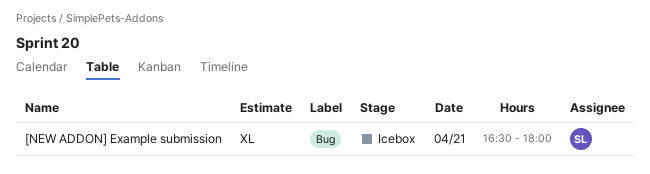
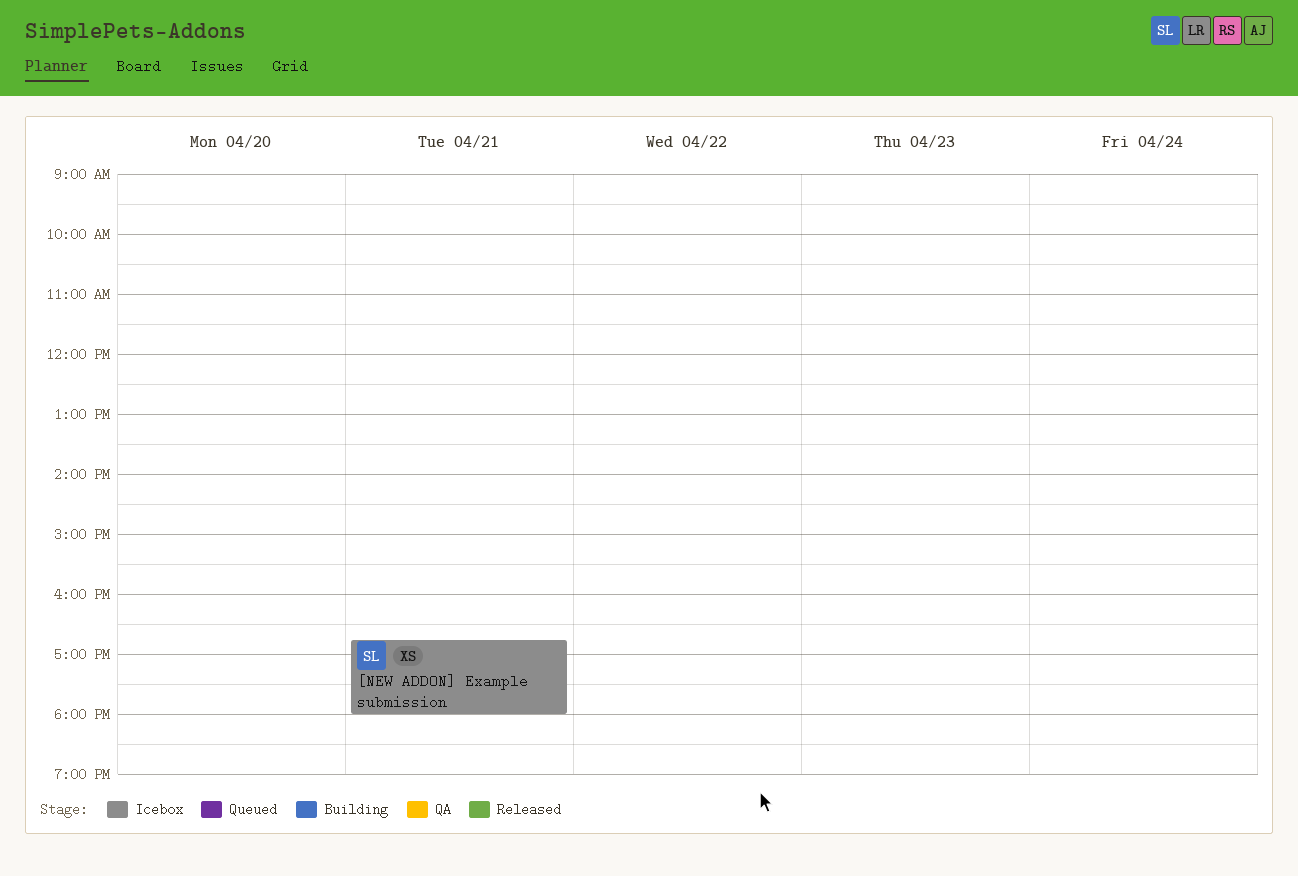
[NEW ADDON] Example submission, estimate: XL -> XS
[NEW ADDON] Example submission, begins: 16:30 -> 16:45

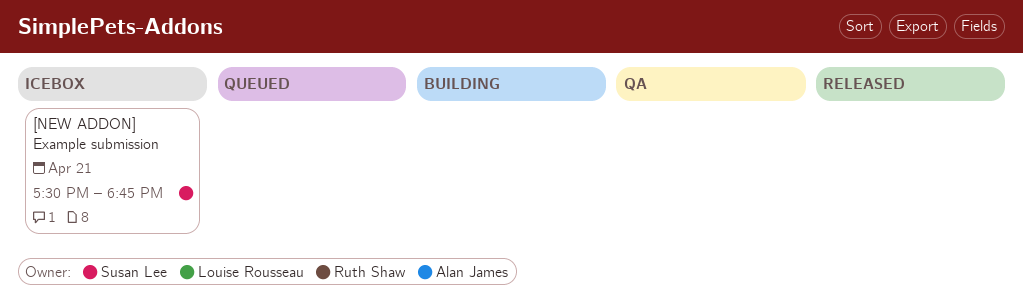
[NEW ADDON] Example submission, begins: 16:45 -> 17:30
[NEW ADDON] Example submission, ends: 18:00 -> 18:45

